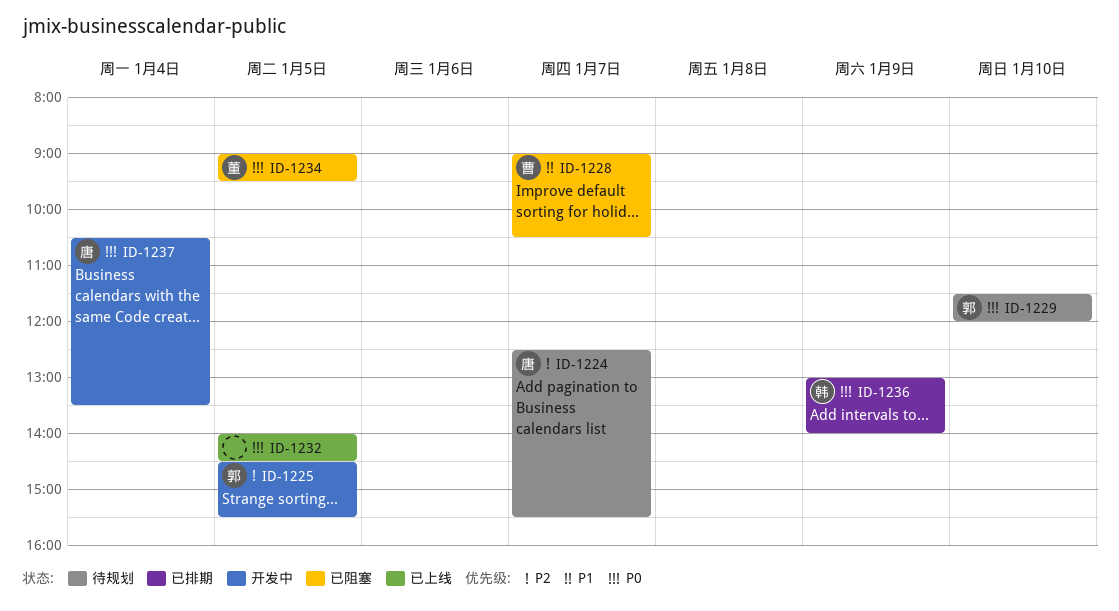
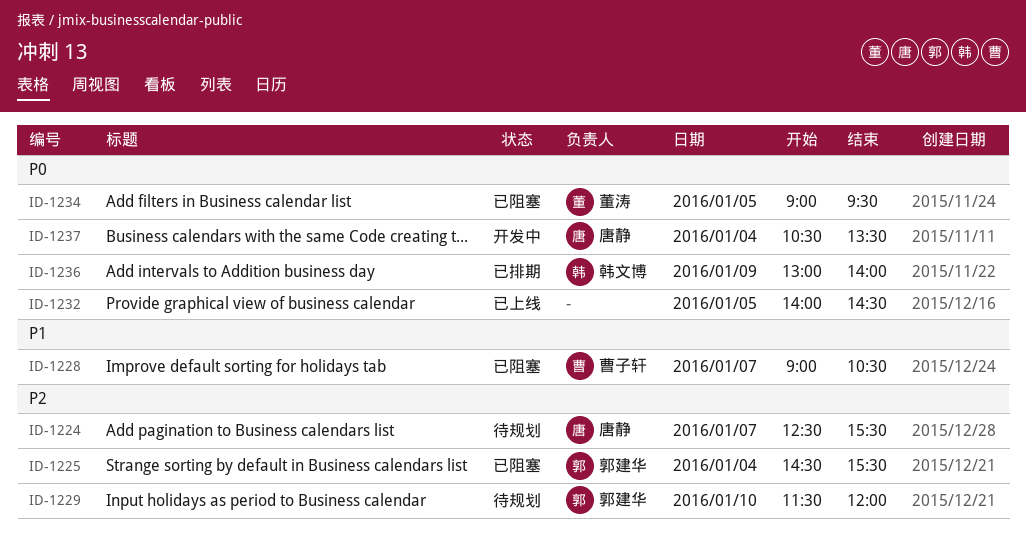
ID-1225, status: 开发中 -> 已阻塞
ID-1225, day: Jan 5 -> Jan 4
ID-1229, priority: P0 -> P2

